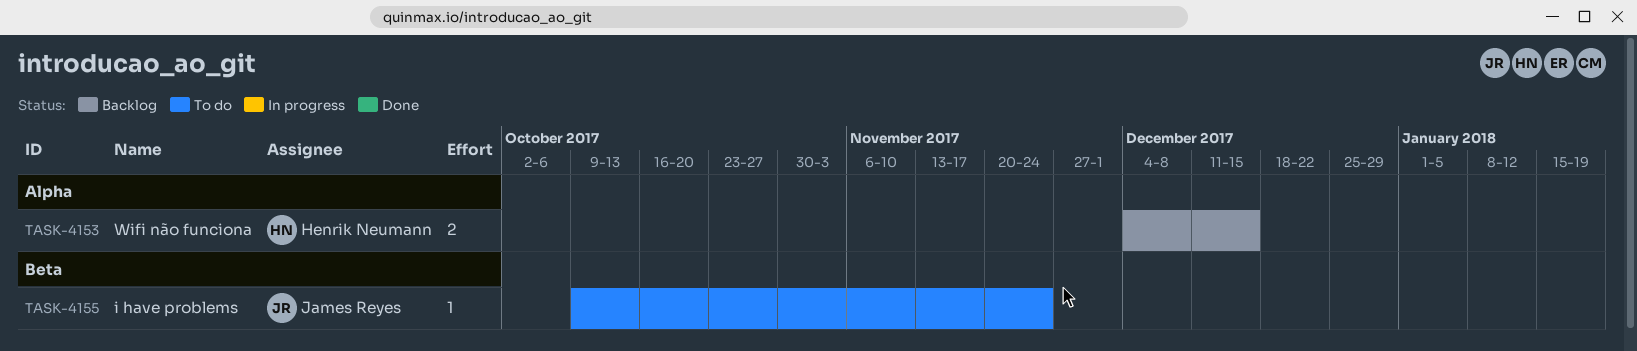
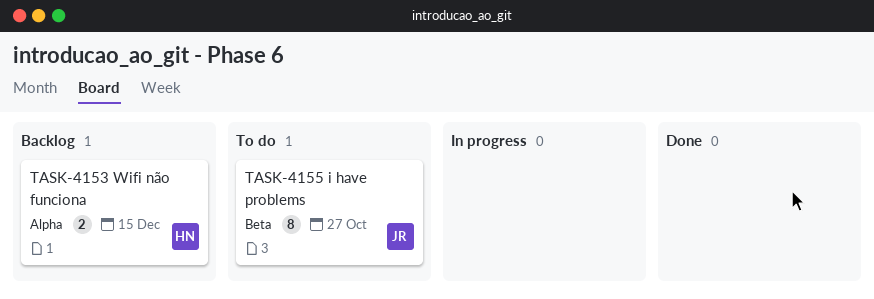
TASK-4155, estimate: 1 -> 8
TASK-4155, due: Nov 24 -> Oct 27

